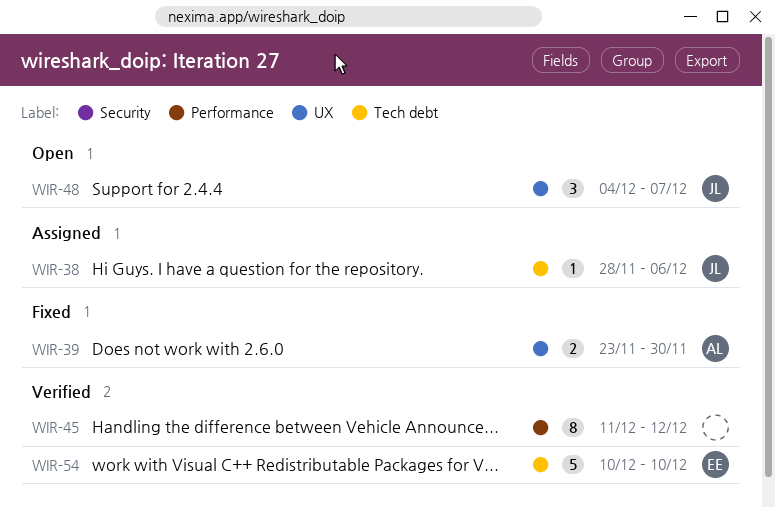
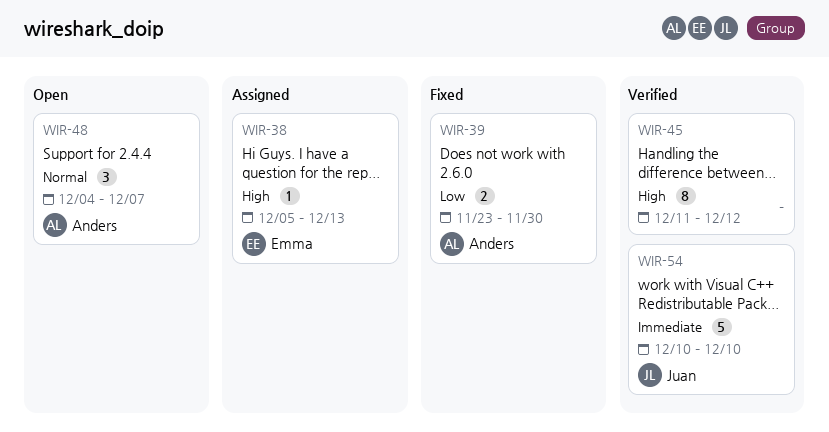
WIR-38, owner: Juan -> Emma
WIR-38, start: Nov 28 -> Dec 5
WIR-38, due: Dec 6 -> Dec 13
WIR-48, owner: Juan -> Anders
WIR-54, owner: Emma -> Juan

